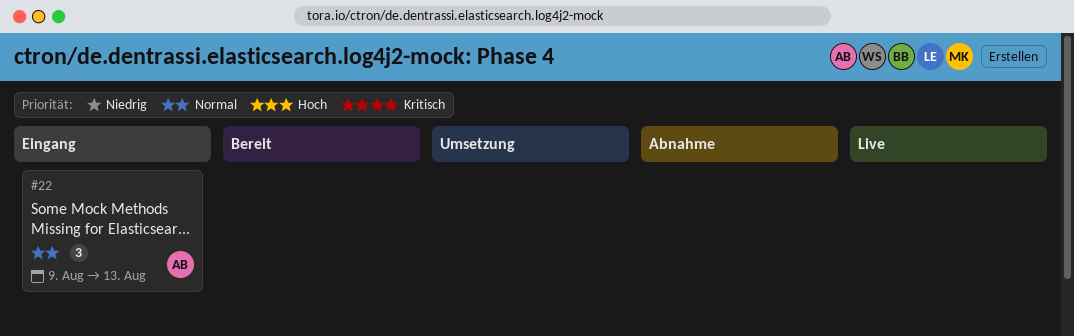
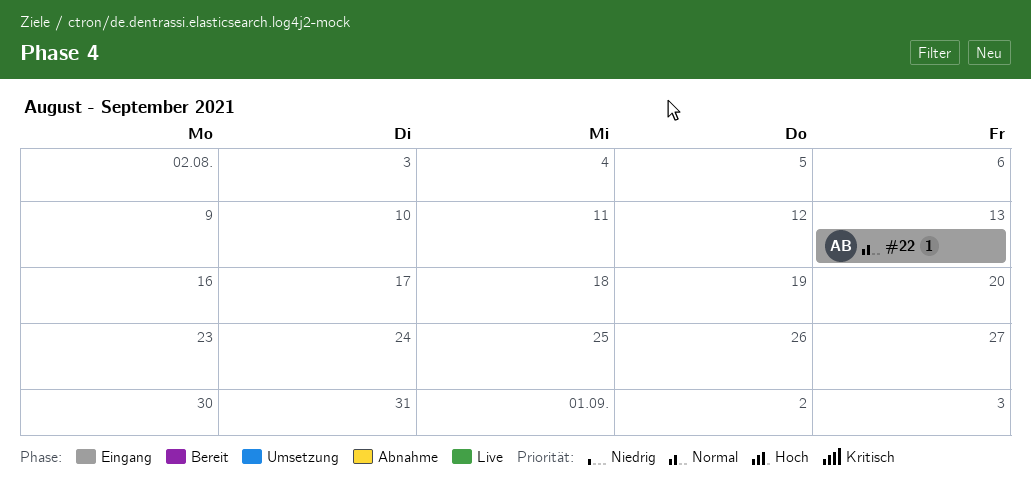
#22, estimate: 3 -> 1
#22, start: Aug 9 -> Aug 13

